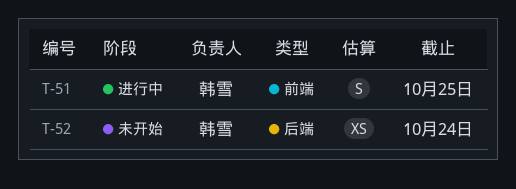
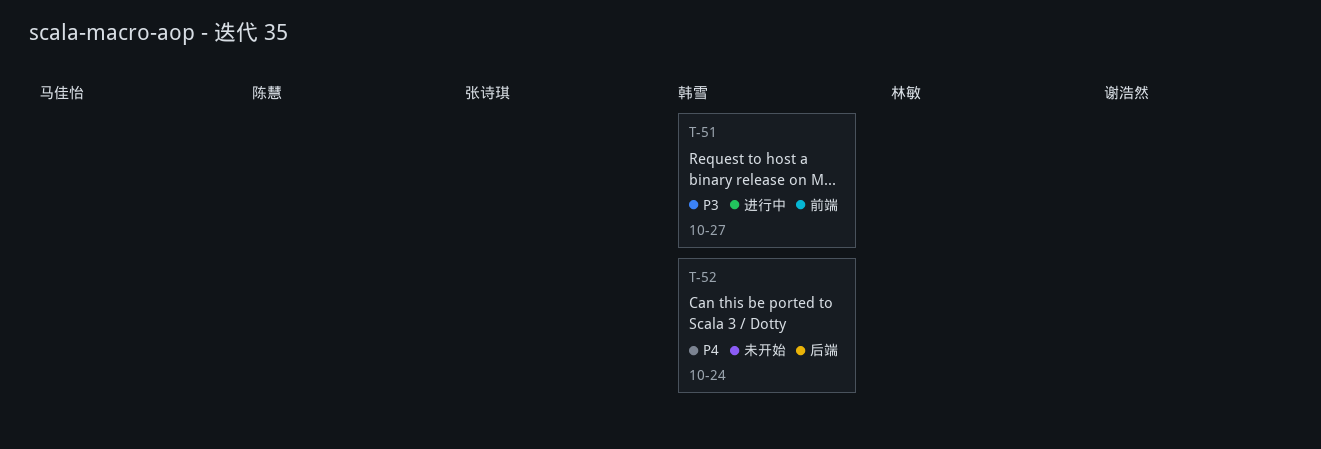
T-51, due: Oct 25 -> Oct 27

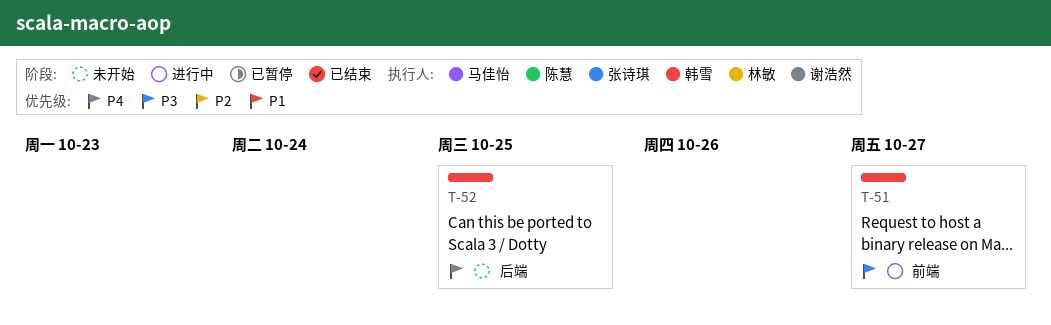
T-52, due: Oct 24 -> Oct 25

